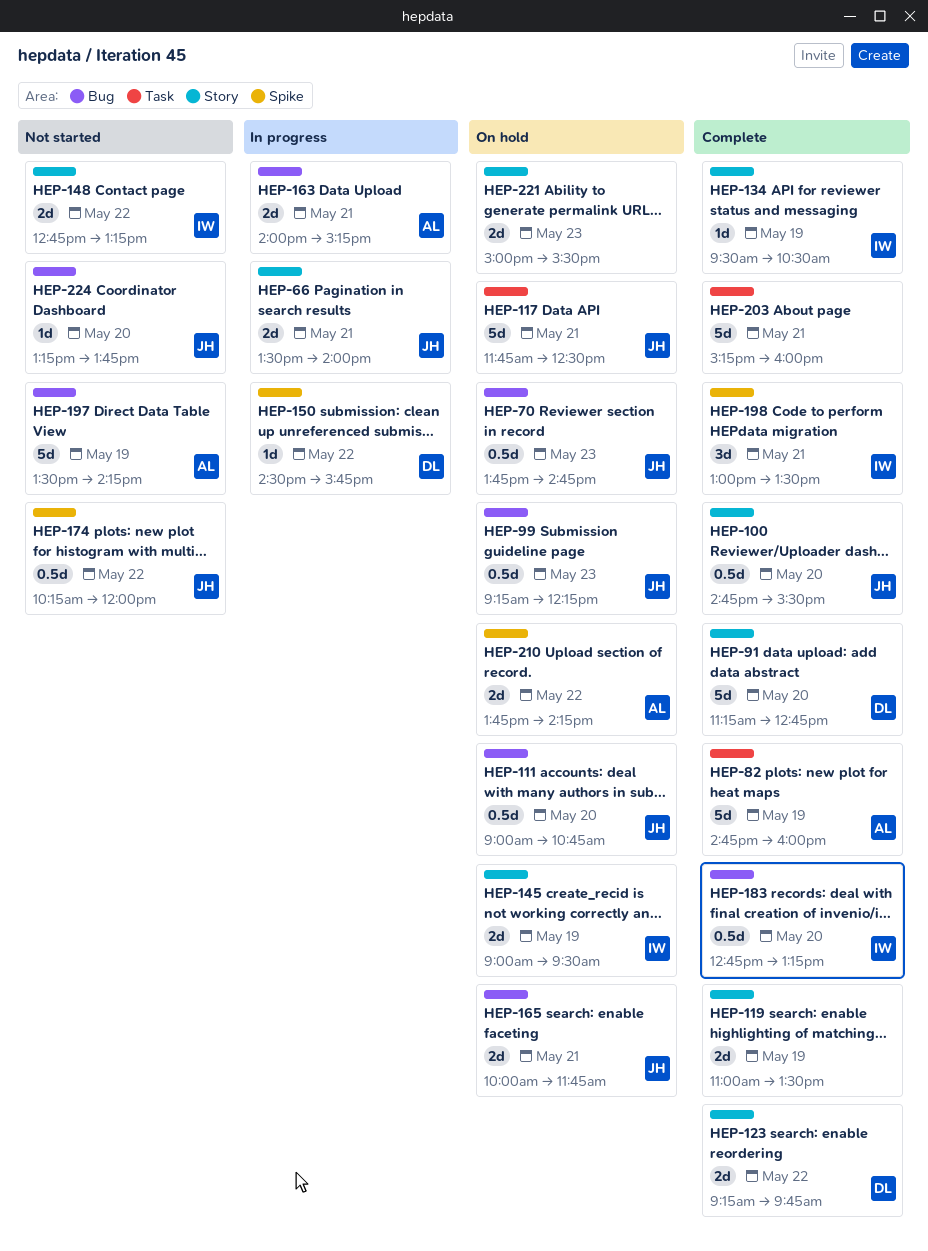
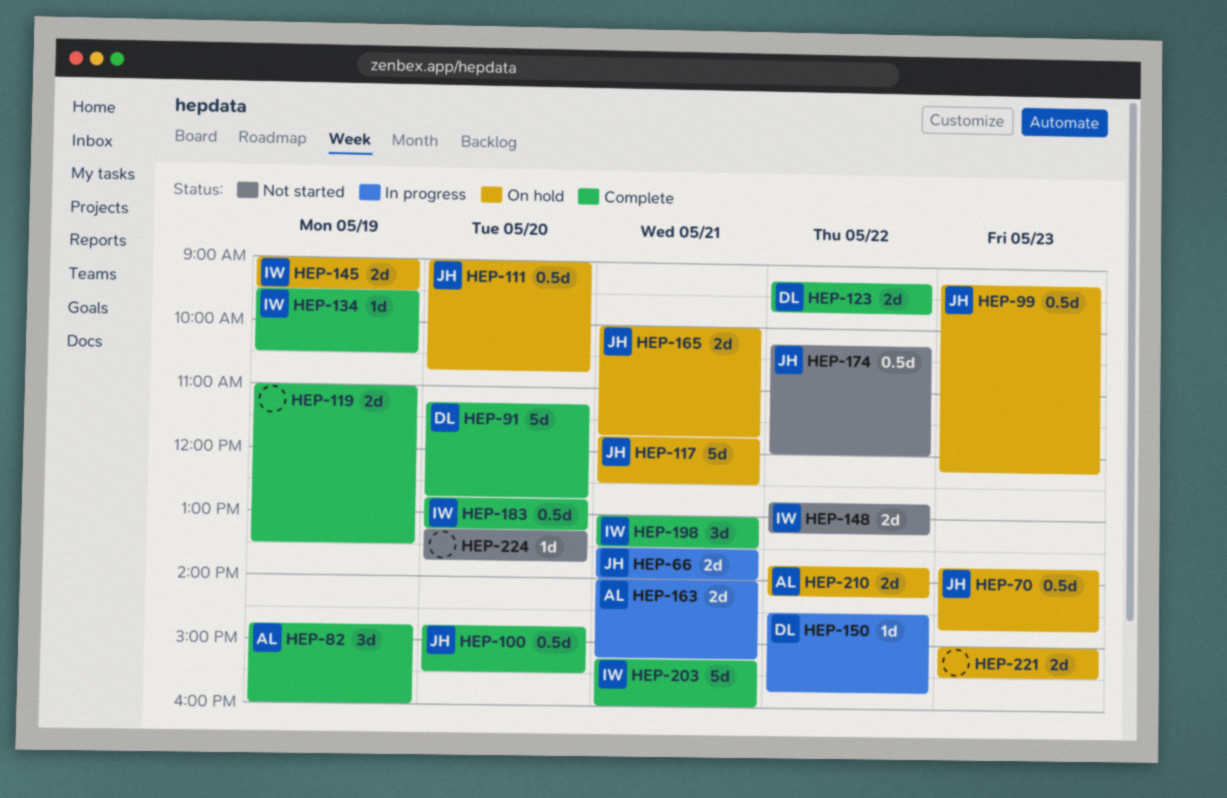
HEP-82, estimate: 5d -> 3d
HEP-197: present -> none
HEP-203, owner: none -> IW
HEP-224, owner: JH -> none

